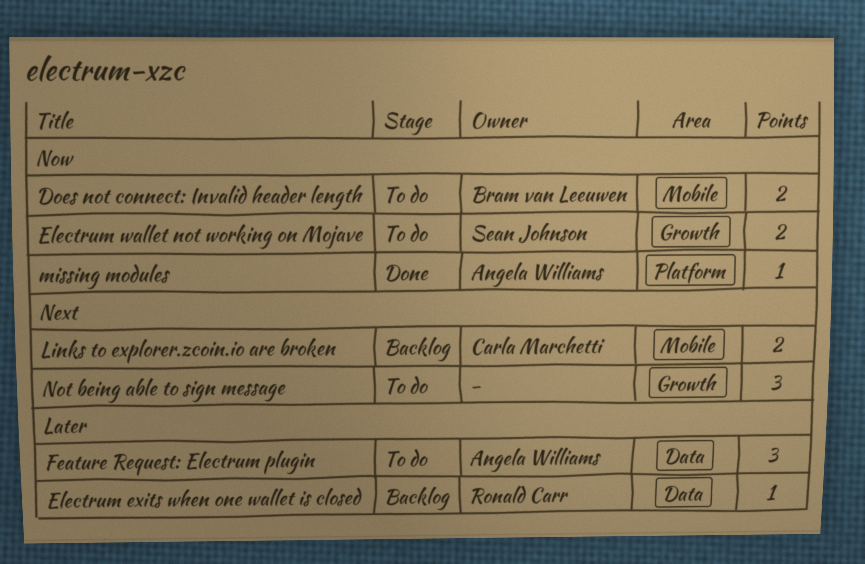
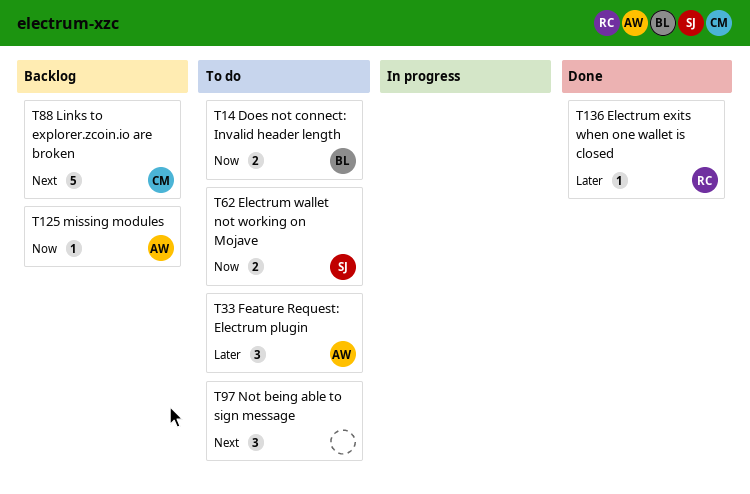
Electrum exits when one wallet is closed, status: Backlog -> Done
Links to explorer.zcoin.io are broken, estimate: 2 -> 5
missing modules, status: Done -> Backlog

